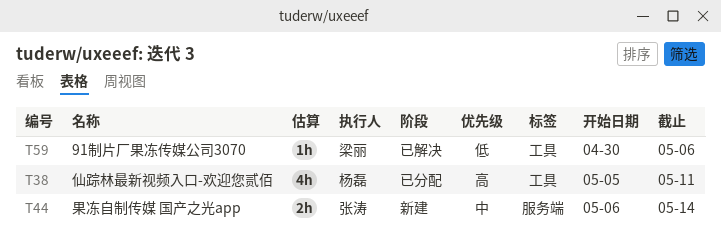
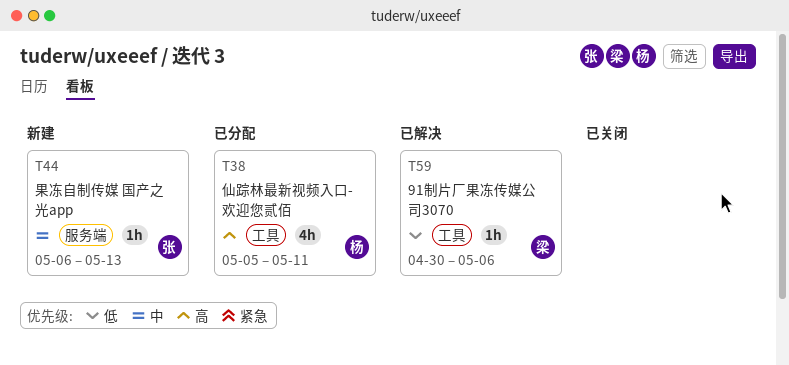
T44, estimate: 2h -> 1h
T44, due: May 14 -> May 13

